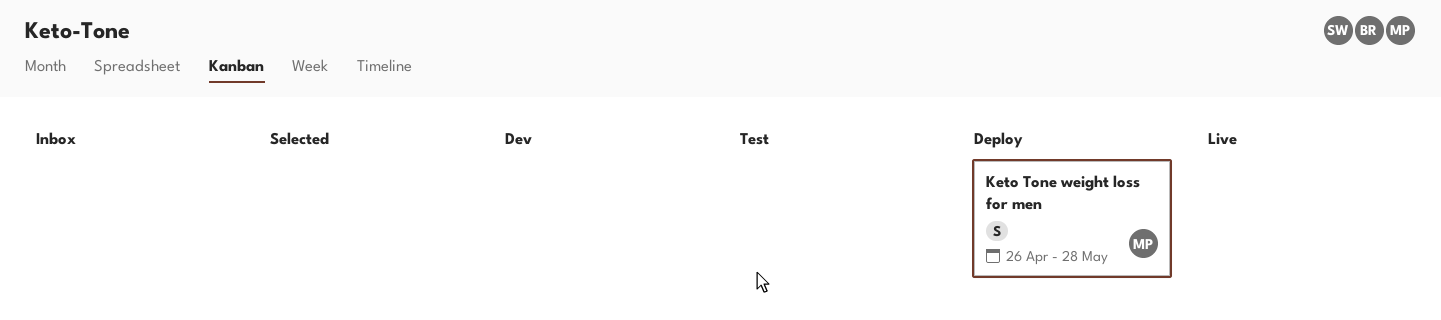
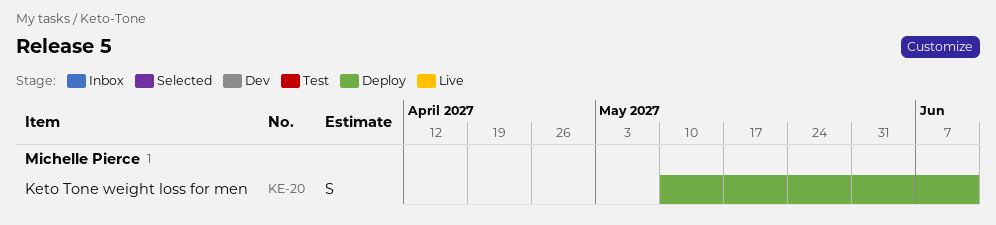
Keto Tone weight loss for men, start: Apr 26 -> May 10
Keto Tone weight loss for men, due: May 28 -> Jun 11

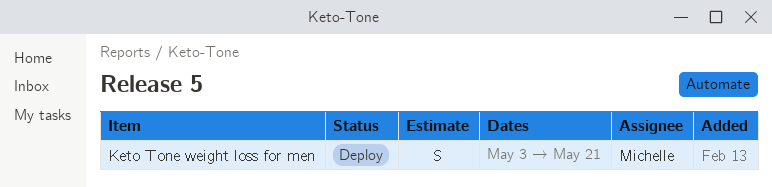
Keto Tone weight loss for men, start: May 10 -> May 3
Keto Tone weight loss for men, due: Jun 11 -> May 21

